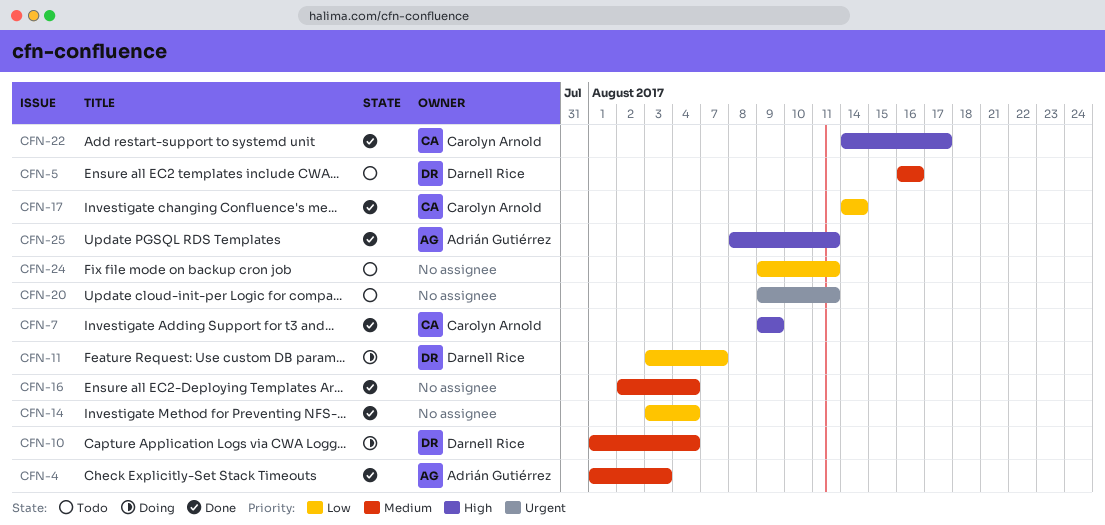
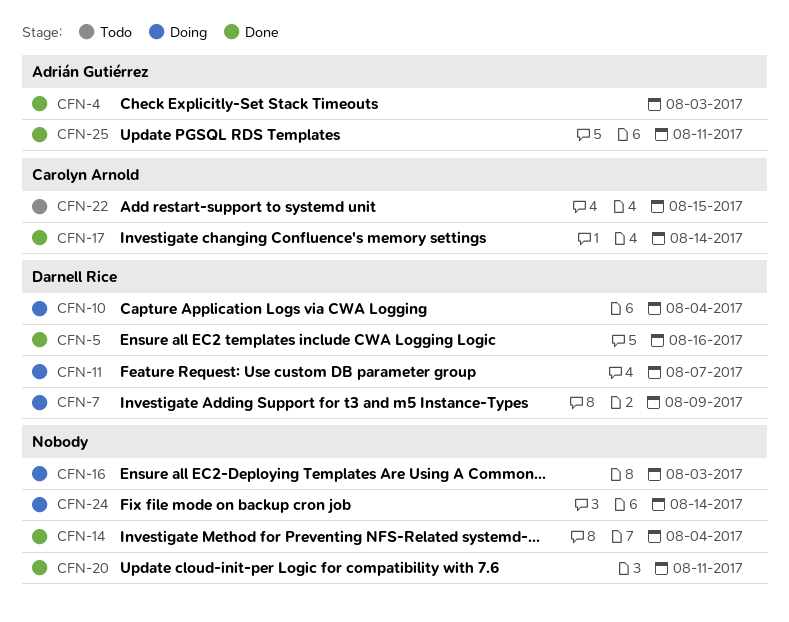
CFN-5, status: Todo -> Done
CFN-7, status: Done -> Doing
CFN-7, owner: Carolyn Arnold -> Darnell Rice
CFN-16, status: Done -> Doing
CFN-16, due: Aug 4 -> Aug 3
CFN-20, status: Todo -> Done
CFN-22, status: Done -> Todo
CFN-22, due: Aug 17 -> Aug 15
CFN-24, status: Todo -> Doing
CFN-24, due: Aug 11 -> Aug 14

